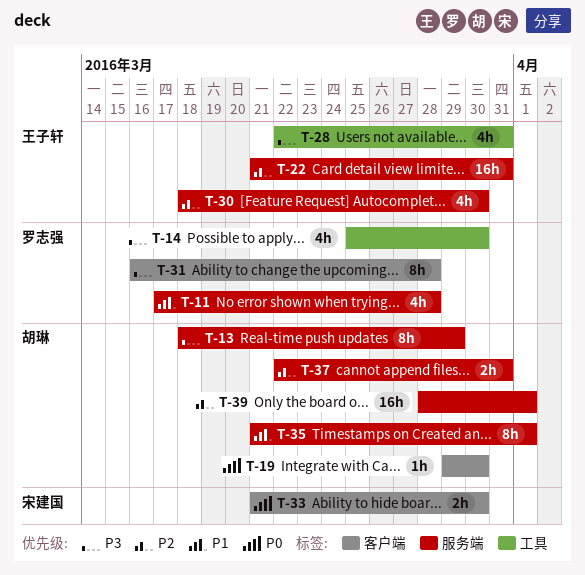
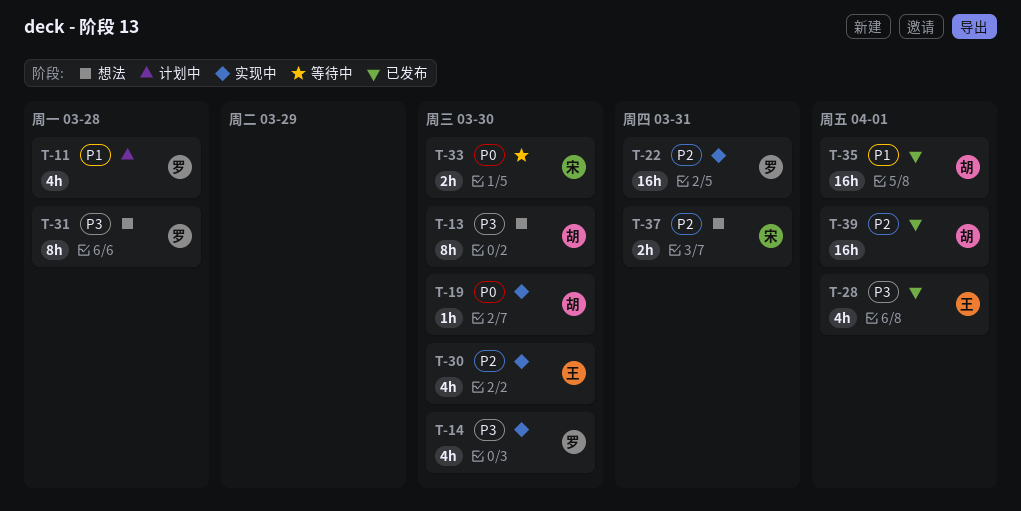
T-13, due: Mar 29 -> Mar 30
T-22, owner: 王子轩 -> 罗志强
T-28, due: Mar 31 -> Apr 1
T-35, estimate: 8h -> 16h
T-37, owner: 胡琳 -> 宋建国

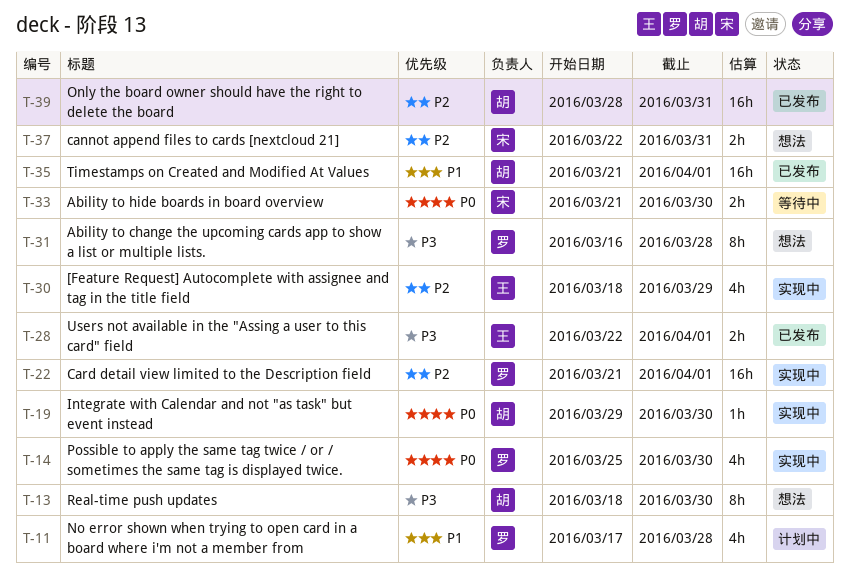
T-14, priority: P3 -> P0
T-22, due: Mar 31 -> Apr 1
T-28, estimate: 4h -> 2h
T-30, due: Mar 30 -> Mar 29
T-39, due: Apr 1 -> Mar 31

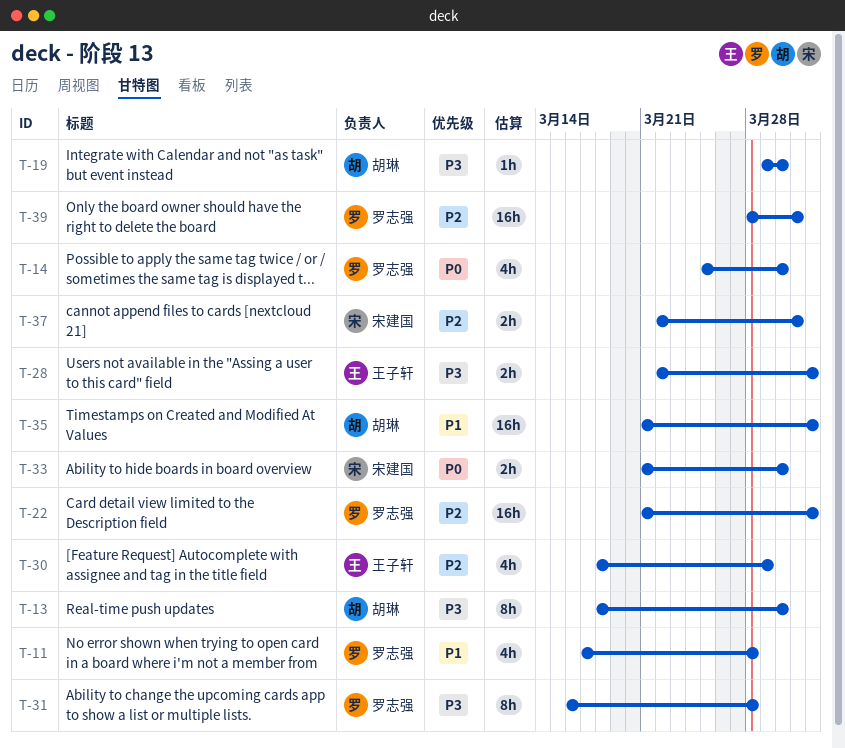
T-19, priority: P0 -> P3
T-39, owner: 胡琳 -> 罗志强

